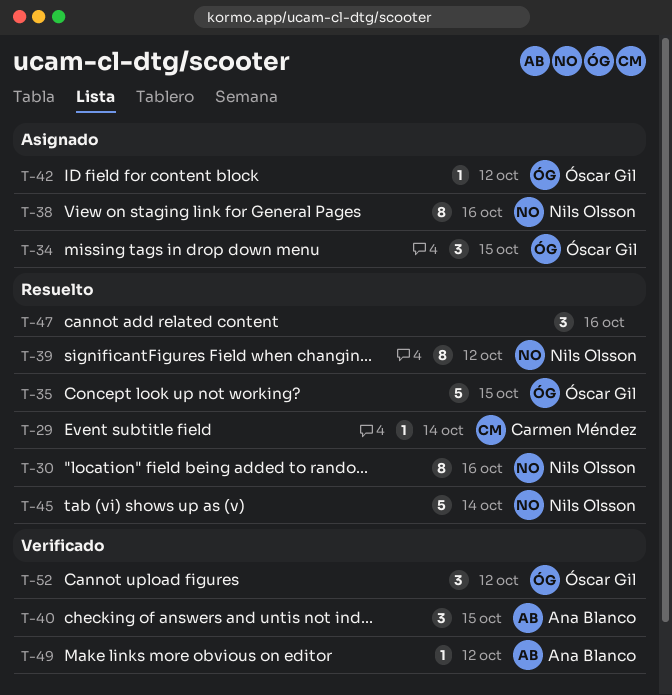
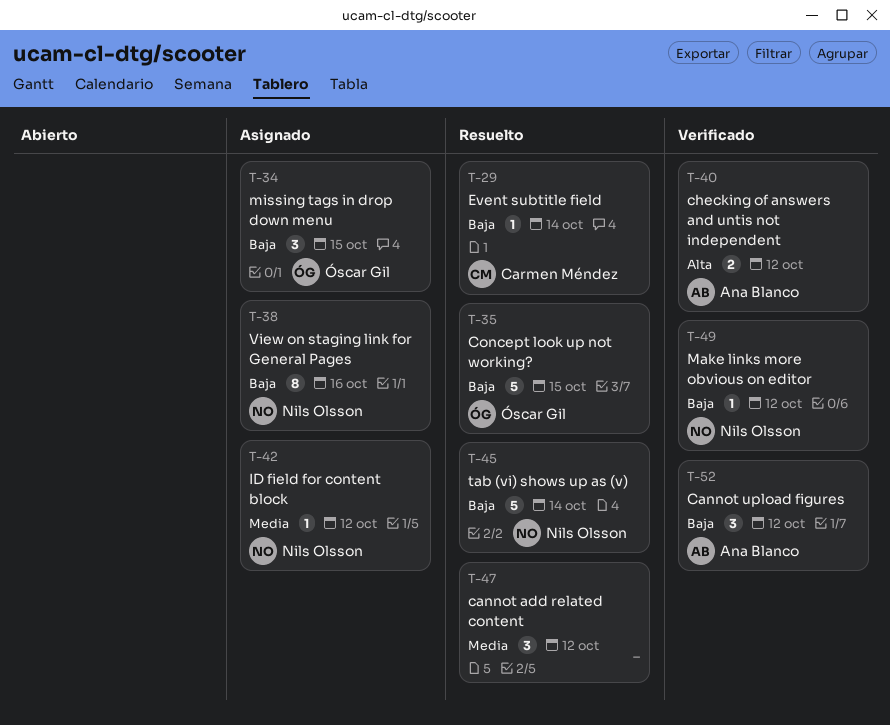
T-30: present -> none
T-39: present -> none
T-40, estimate: 3 -> 2
T-40, due: Oct 15 -> Oct 12
T-42, owner: Óscar Gil -> Nils Olsson
T-47, due: Oct 16 -> Oct 12
T-49, owner: Ana Blanco -> Nils Olsson
T-52, owner: Óscar Gil -> Ana Blanco

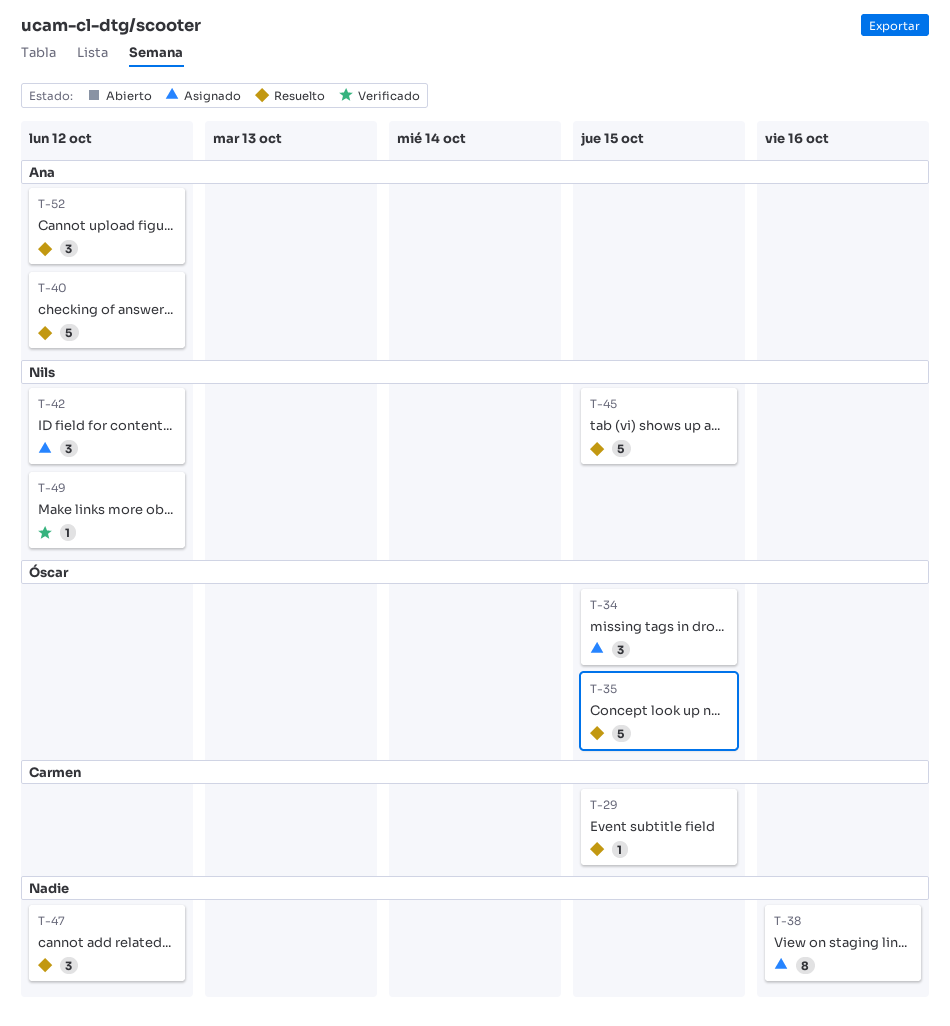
T-29, due: Oct 14 -> Oct 15
T-38, owner: Nils Olsson -> none
T-40, status: Verificado -> Resuelto
T-40, estimate: 2 -> 5
T-42, estimate: 1 -> 3
T-45, due: Oct 14 -> Oct 15
T-52, status: Verificado -> Resuelto

